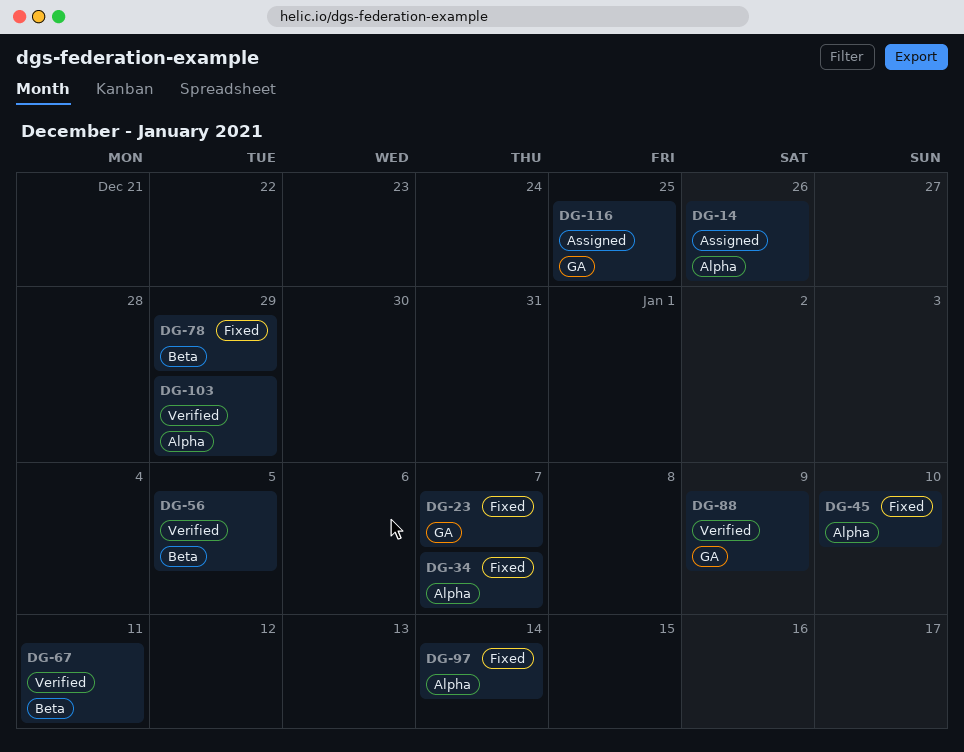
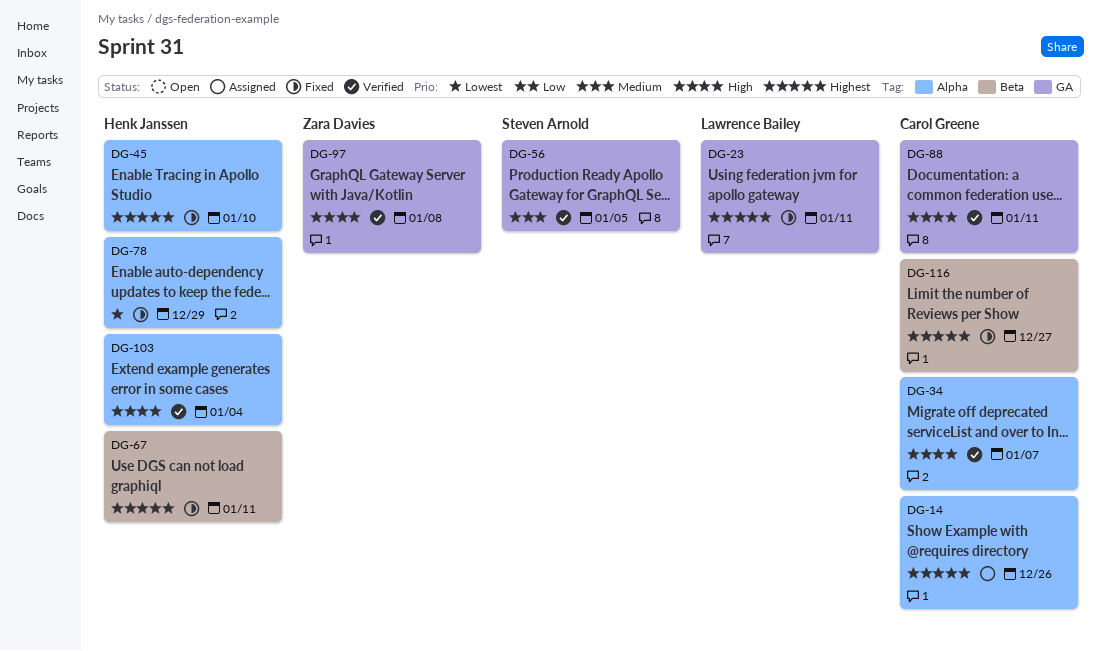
DG-23, due: Jan 7 -> Jan 11
DG-34, status: Fixed -> Verified
DG-56, label: Beta -> GA
DG-67, status: Verified -> Fixed
DG-78, label: Beta -> Alpha
DG-88, due: Jan 9 -> Jan 11
DG-97, status: Fixed -> Verified
DG-97, label: Alpha -> GA
DG-97, due: Jan 14 -> Jan 8
DG-103, due: Dec 29 -> Jan 4
DG-116, status: Assigned -> Fixed
DG-116, label: GA -> Beta
DG-116, due: Dec 25 -> Dec 27

